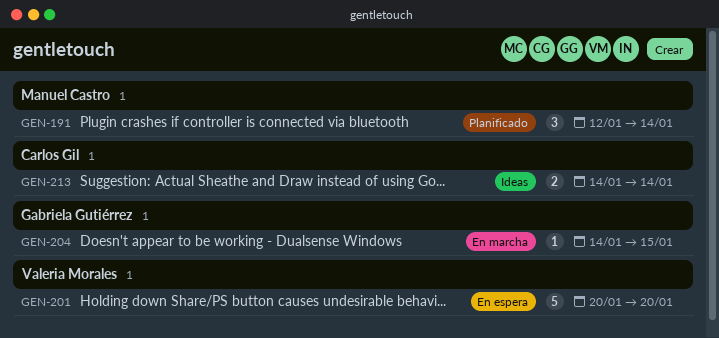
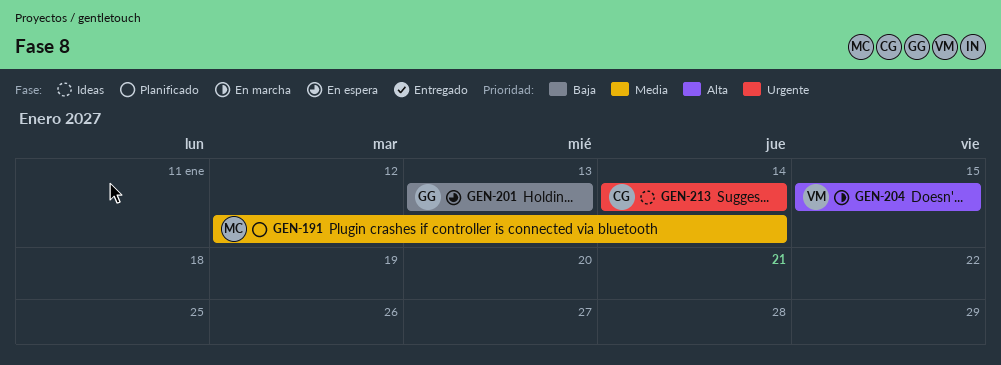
GEN-201, owner: Valeria Morales -> Gabriela Gutiérrez
GEN-201, start: Jan 20 -> Jan 13
GEN-201, due: Jan 20 -> Jan 13
GEN-204, owner: Gabriela Gutiérrez -> Valeria Morales
GEN-204, start: Jan 14 -> Jan 15

